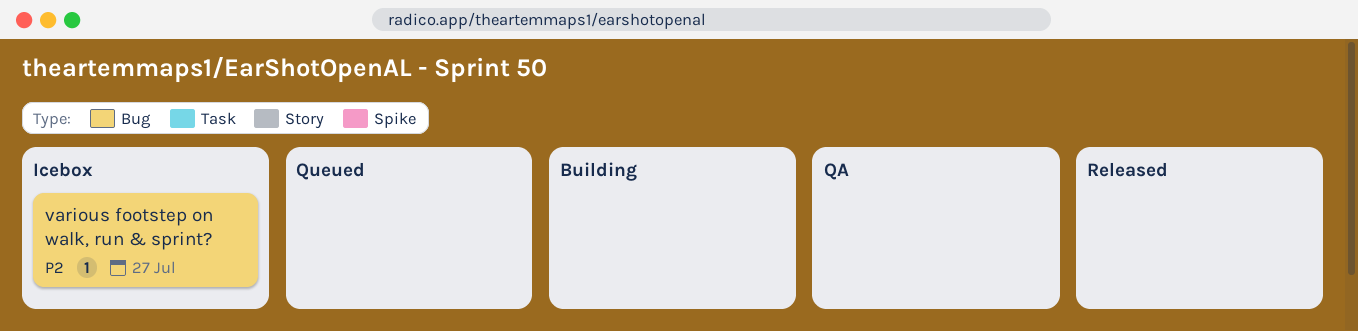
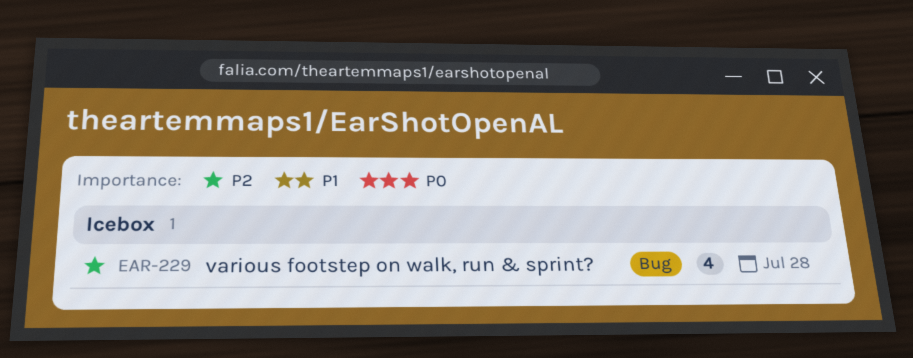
various footstep on walk, run & sprint?, estimate: 1 -> 4
various footstep on walk, run & sprint?, due: Jul 27 -> Jul 28

